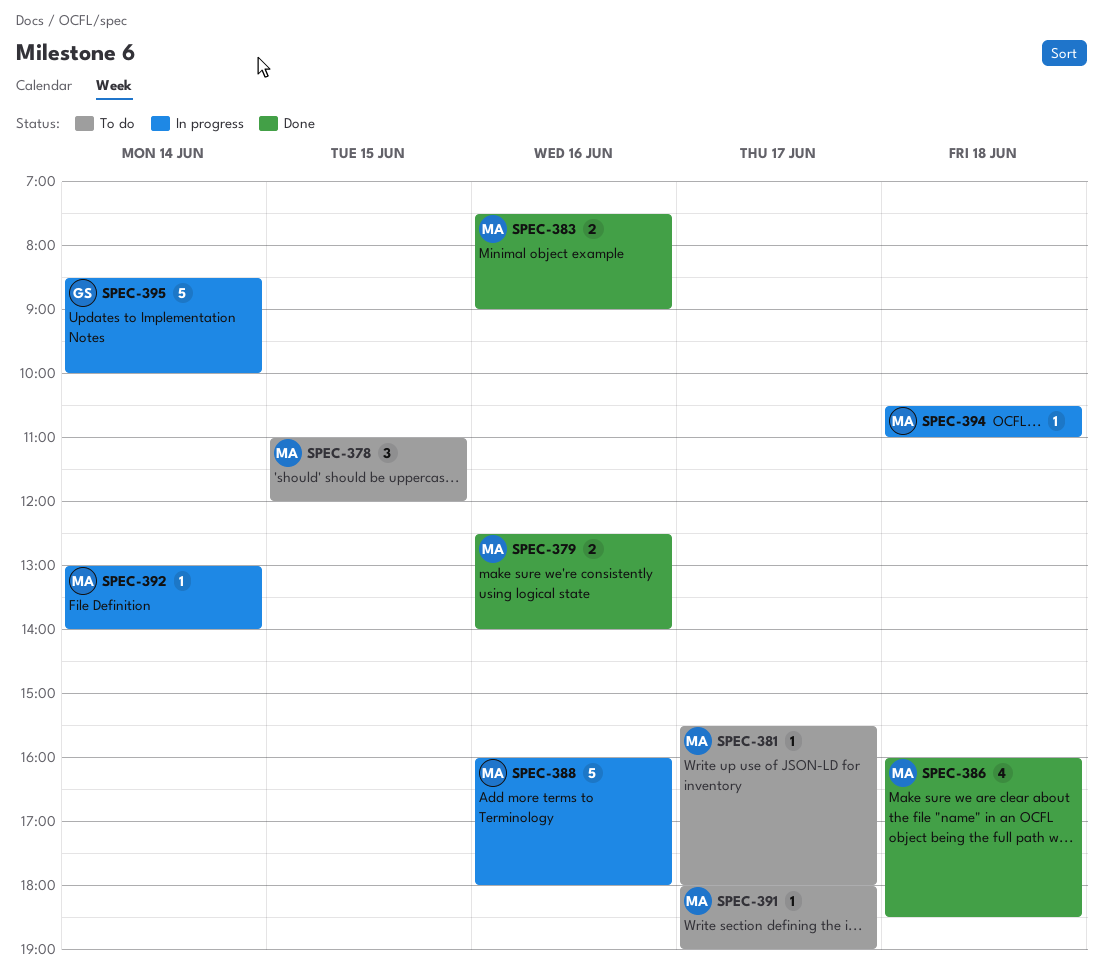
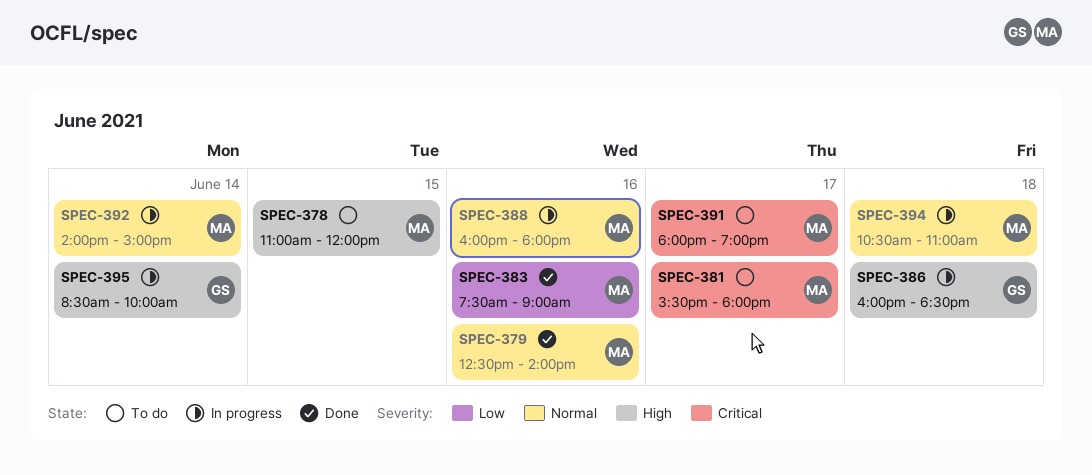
SPEC-386, status: Done -> In progress
SPEC-386, owner: MA -> GS
SPEC-392, begins: 13:00 -> 14:00
SPEC-392, ends: 14:00 -> 15:00

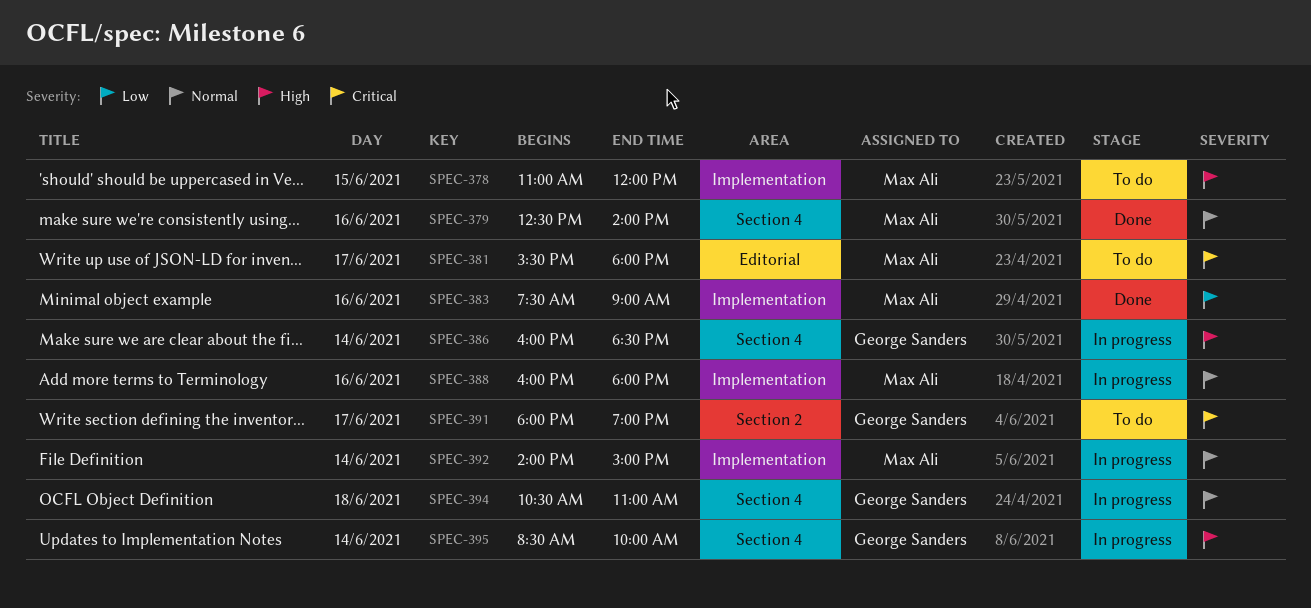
SPEC-386, day: Jun 18 -> Jun 14
SPEC-391, owner: Max Ali -> George Sanders
SPEC-394, owner: Max Ali -> George Sanders

